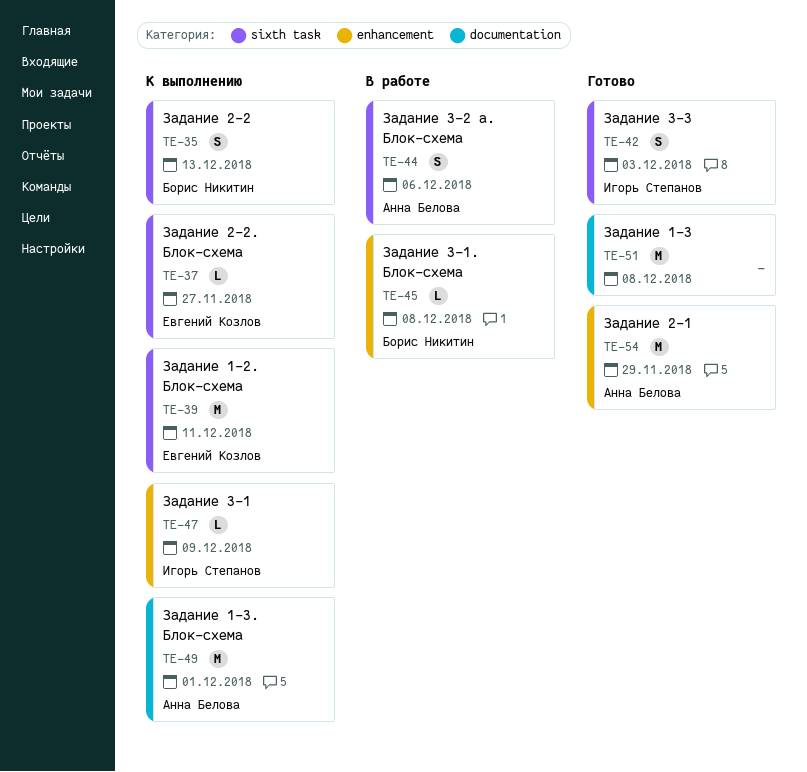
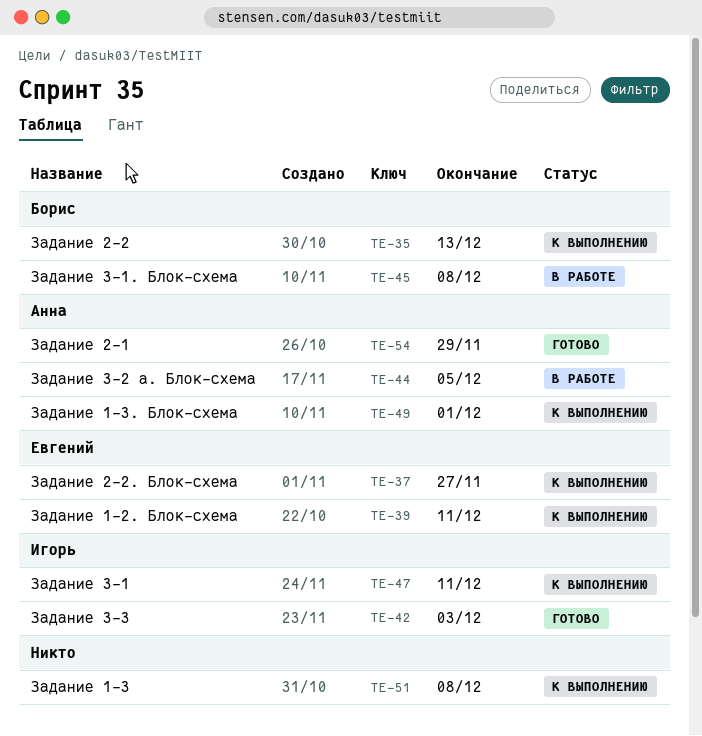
TE-44, due: Dec 6 -> Dec 5
TE-47, due: Dec 9 -> Dec 11
TE-51, status: Готово -> К выполнению

